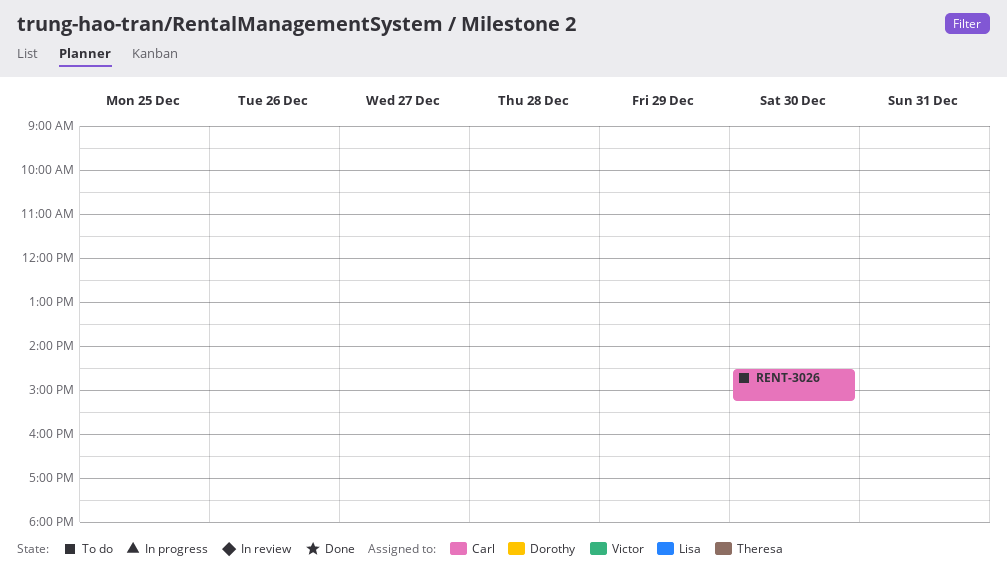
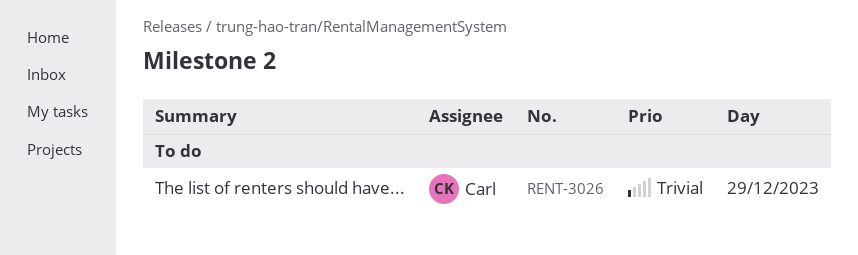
RENT-3026, day: Dec 30 -> Dec 29

